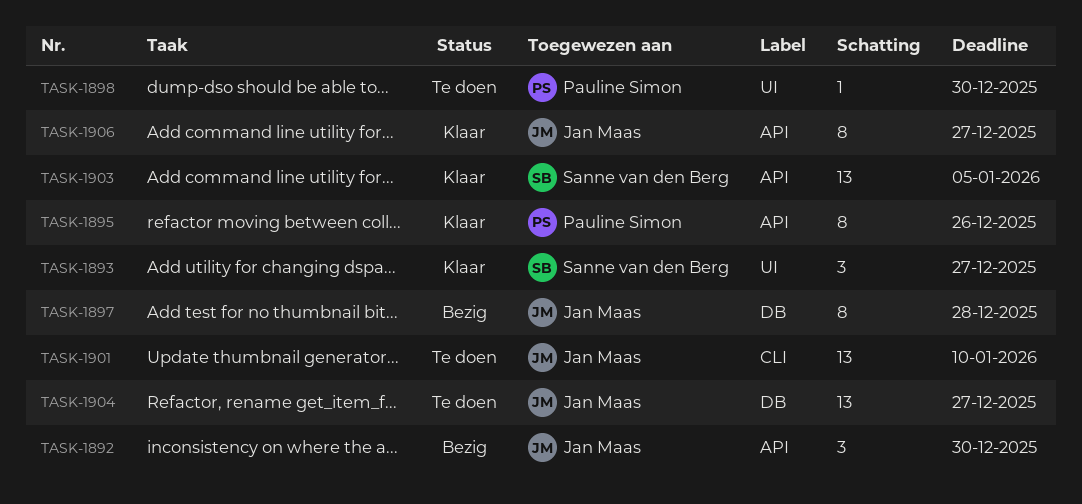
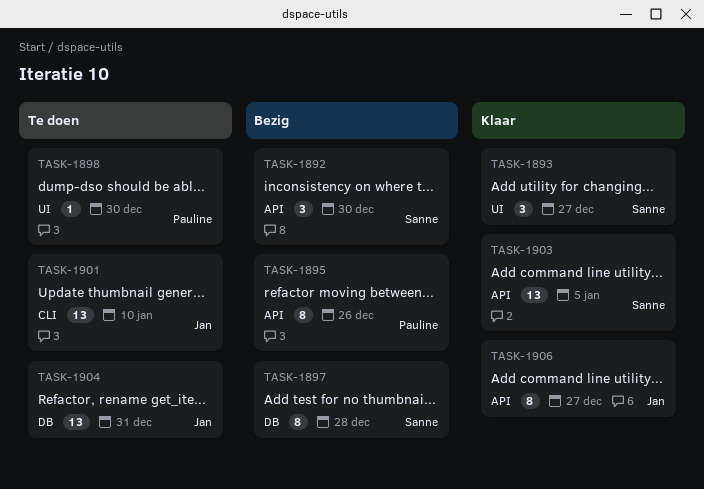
TASK-1892, owner: Jan Maas -> Sanne van den Berg
TASK-1895, status: Klaar -> Bezig
TASK-1897, owner: Jan Maas -> Sanne van den Berg
TASK-1904, due: Dec 27 -> Dec 31

